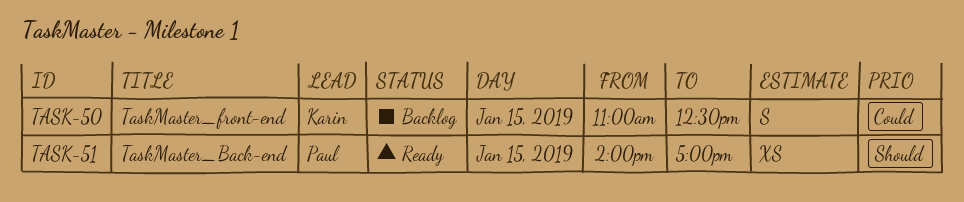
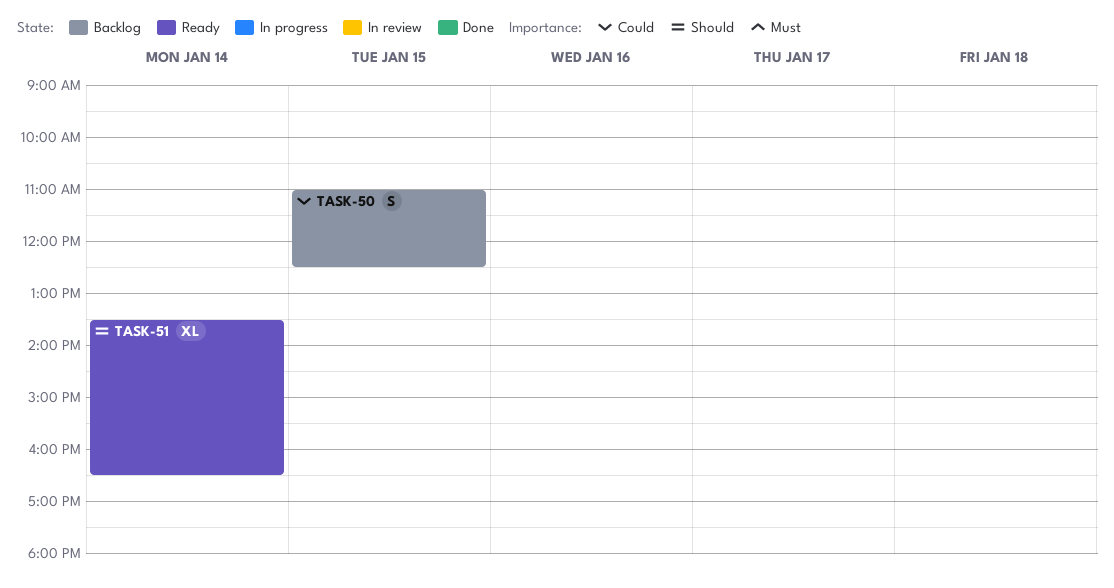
TASK-51, estimate: XS -> XL
TASK-51, day: Jan 15 -> Jan 14
TASK-51, begins: 14:00 -> 13:30
TASK-51, ends: 17:00 -> 16:30

